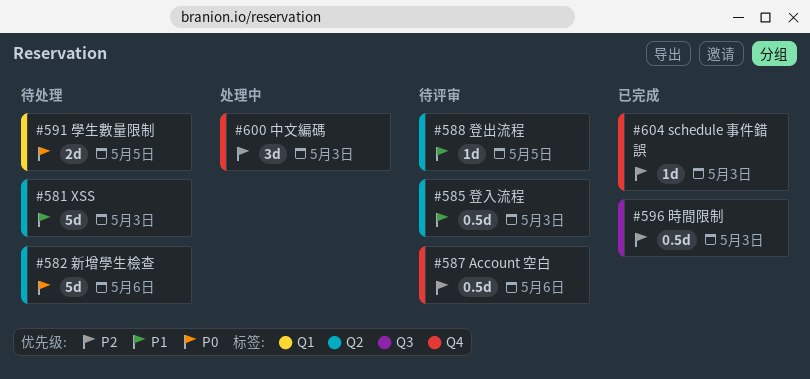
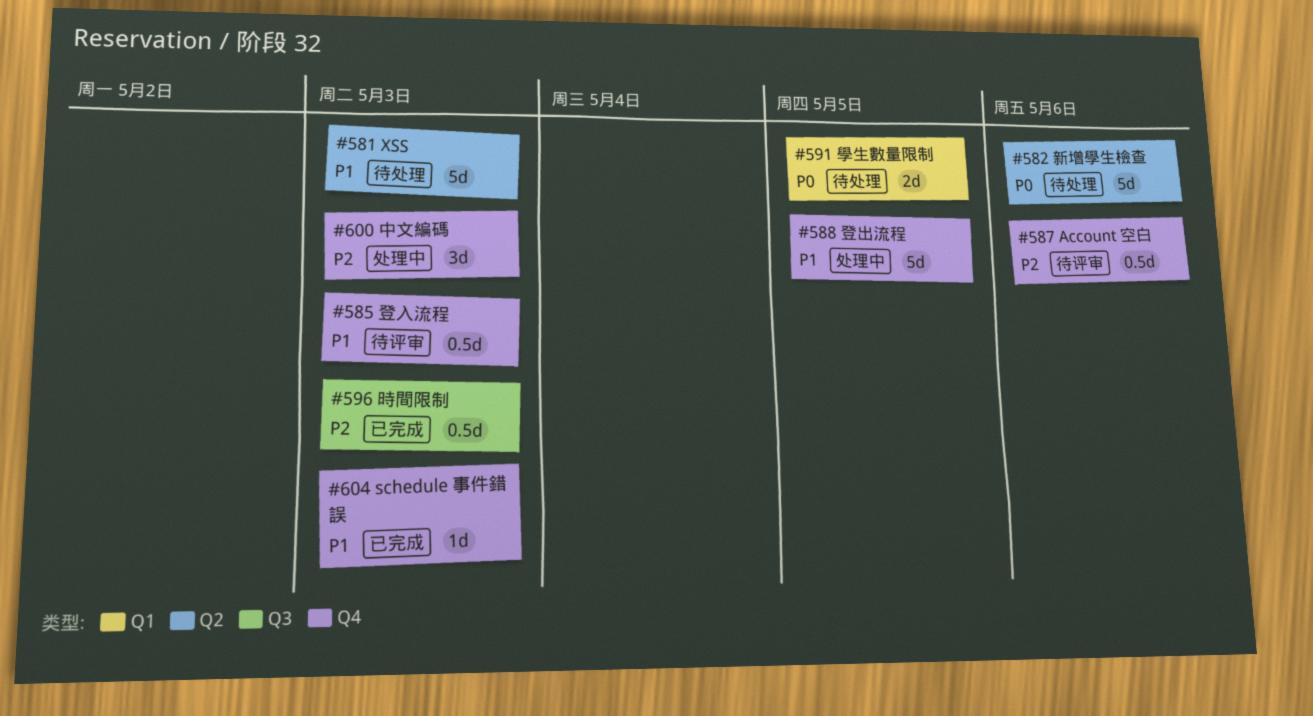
#585, label: Q2 -> Q4
#588, status: 待评审 -> 处理中
#588, label: Q2 -> Q4
#588, estimate: 1d -> 5d
#604, priority: P2 -> P1

